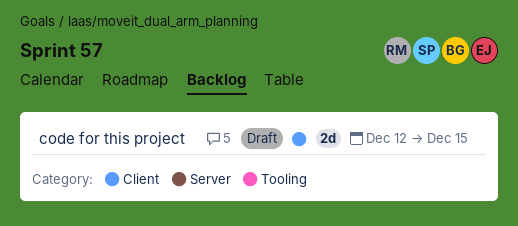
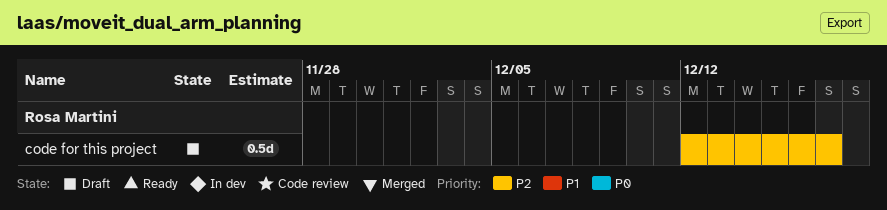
code for this project, estimate: 2d -> 0.5d
code for this project, due: Dec 15 -> Dec 17

